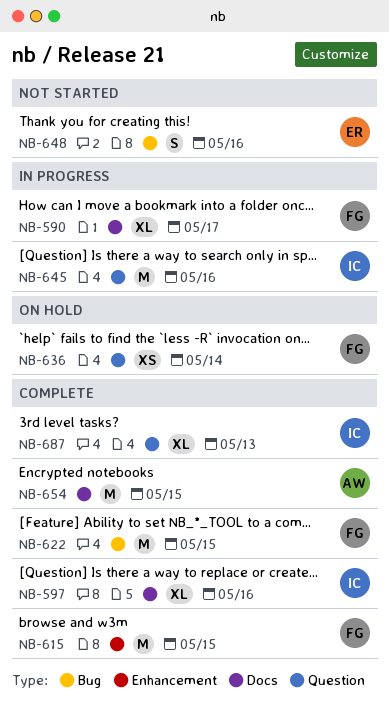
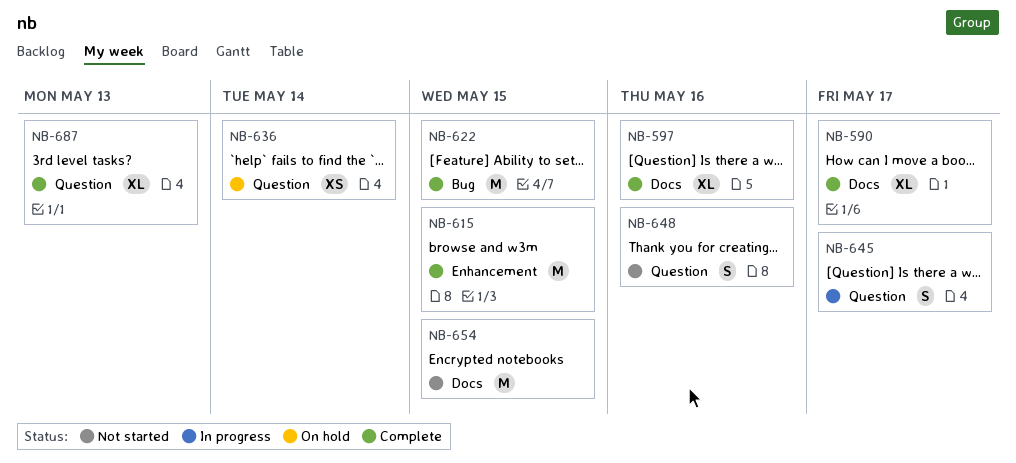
NB-590, status: In progress -> Complete
NB-645, estimate: M -> S
NB-645, due: May 16 -> May 17
NB-648, label: Bug -> Question
NB-654, status: Complete -> Not started

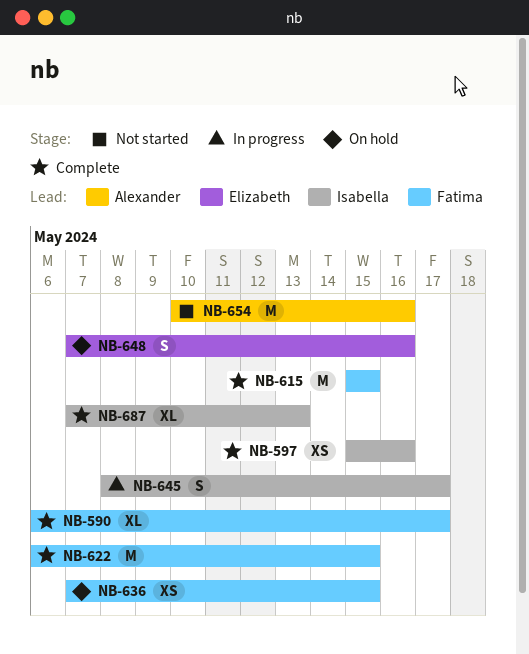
NB-597, estimate: XL -> XS
NB-636, due: May 14 -> May 15
NB-648, status: Not started -> On hold
NB-654, due: May 15 -> May 16

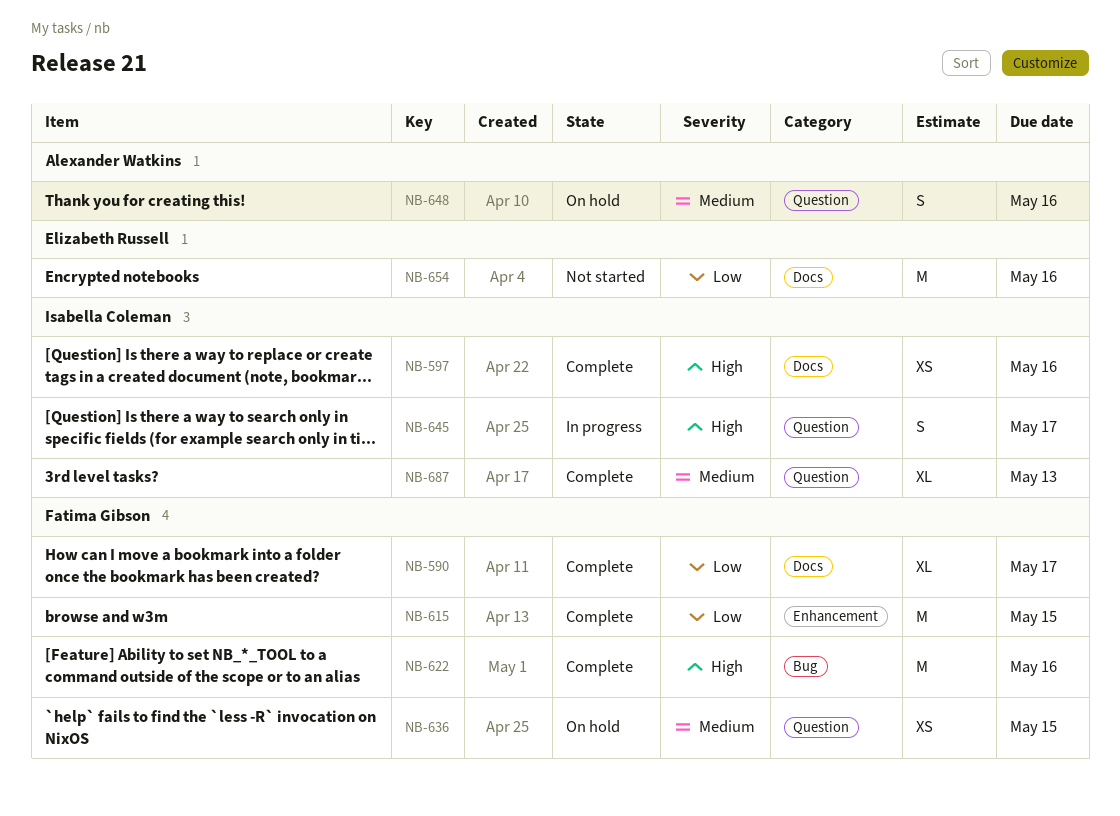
NB-622, due: May 15 -> May 16
NB-648, owner: Elizabeth Russell -> Alexander Watkins
NB-654, owner: Alexander Watkins -> Elizabeth Russell

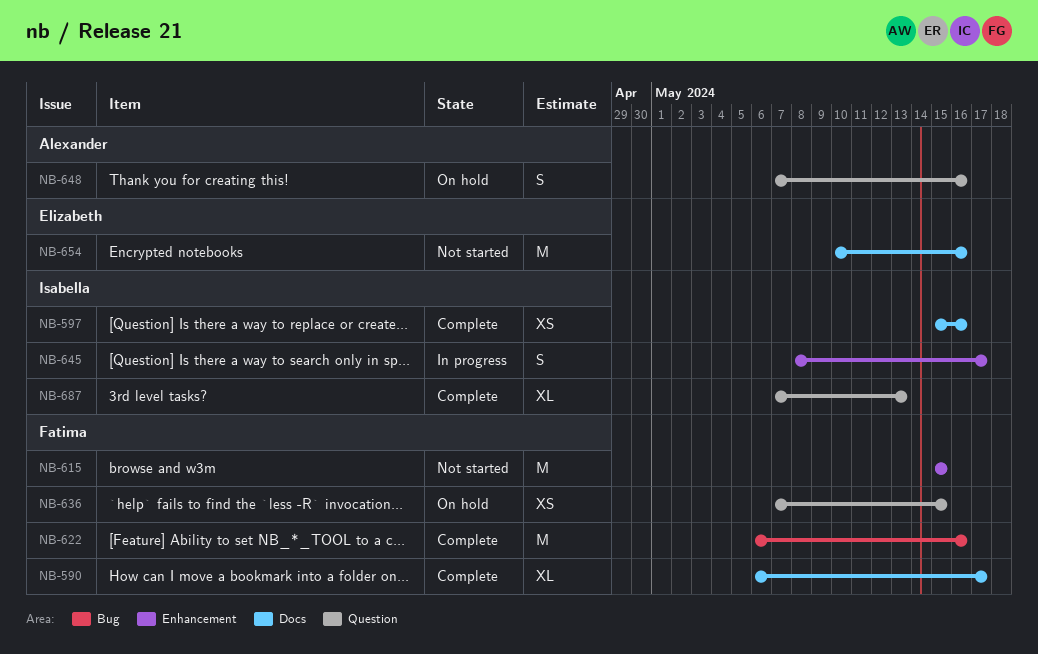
NB-615, status: Complete -> Not started
NB-645, label: Question -> Enhancement

